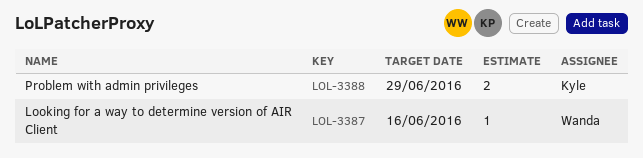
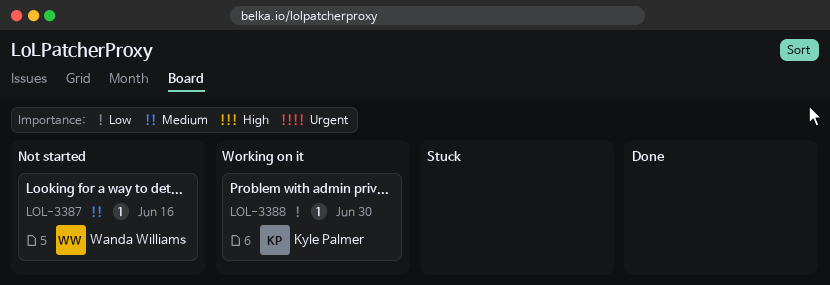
LOL-3388, estimate: 2 -> 1
LOL-3388, due: Jun 29 -> Jun 30

